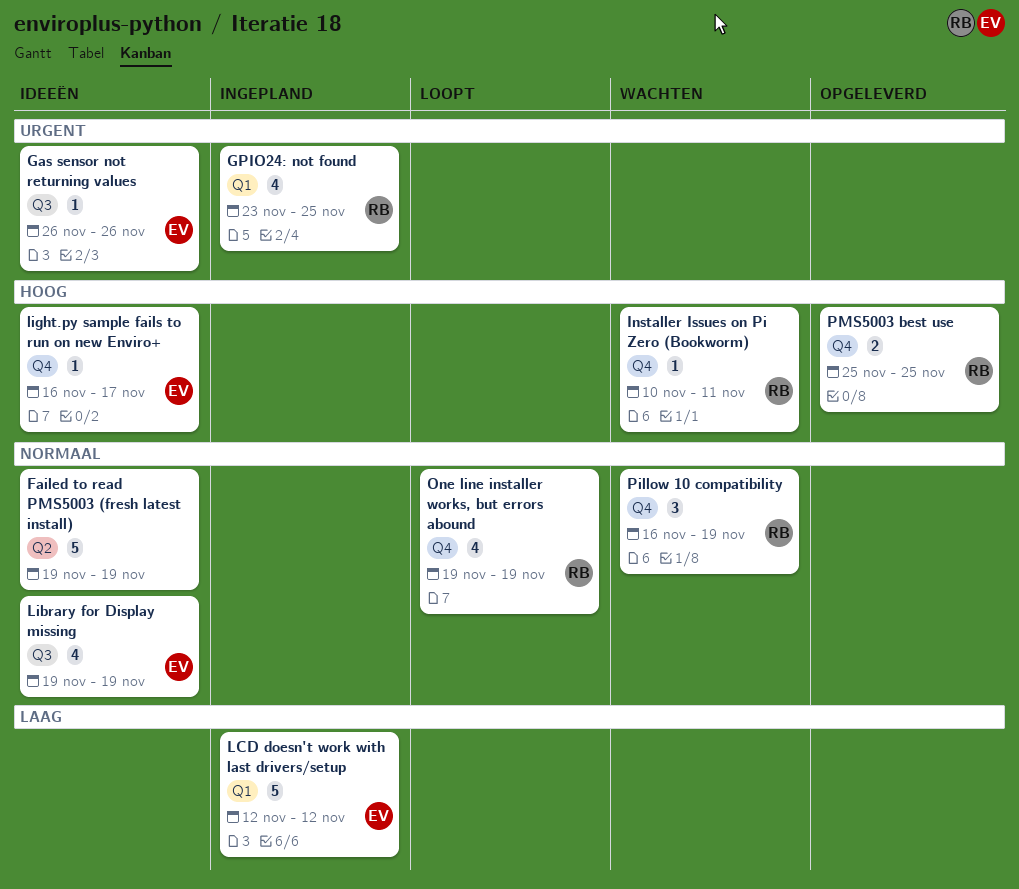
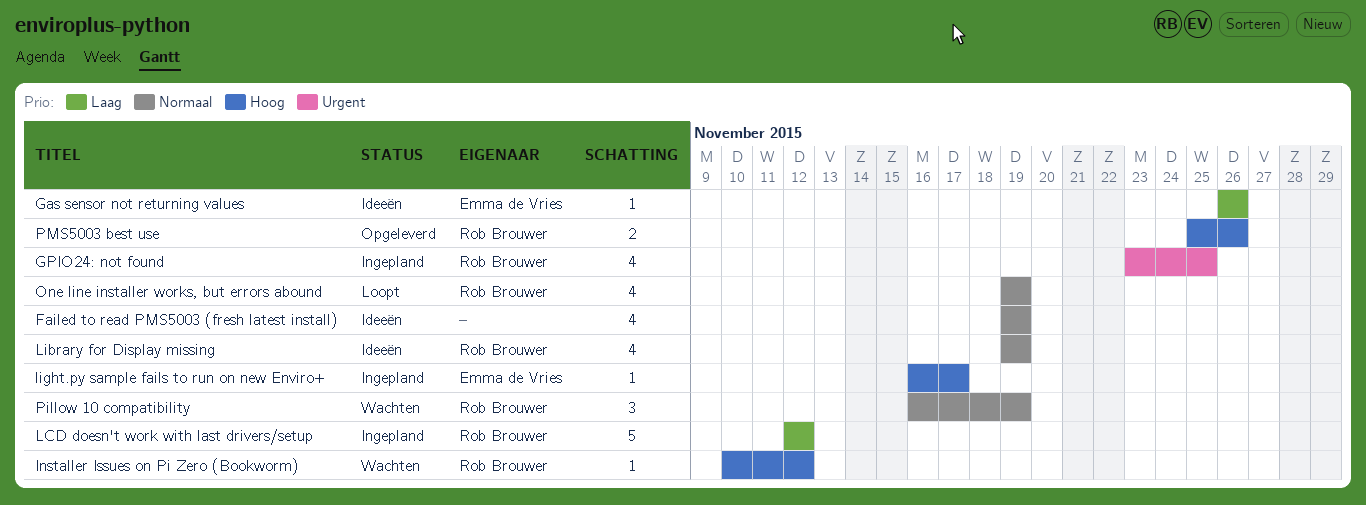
Failed to read PMS5003 (fresh latest install), estimate: 5 -> 4
Gas sensor not returning values, priority: Urgent -> Laag
Installer Issues on Pi Zero (Bookworm), due: Nov 11 -> Nov 12
LCD doesn't work with last drivers/setup, owner: Emma de Vries -> Rob Brouwer
Library for Display missing, owner: Emma de Vries -> Rob Brouwer
light.py sample fails to run on new Enviro+, status: Ideeën -> Ingepland
PMS5003 best use, due: Nov 25 -> Nov 26

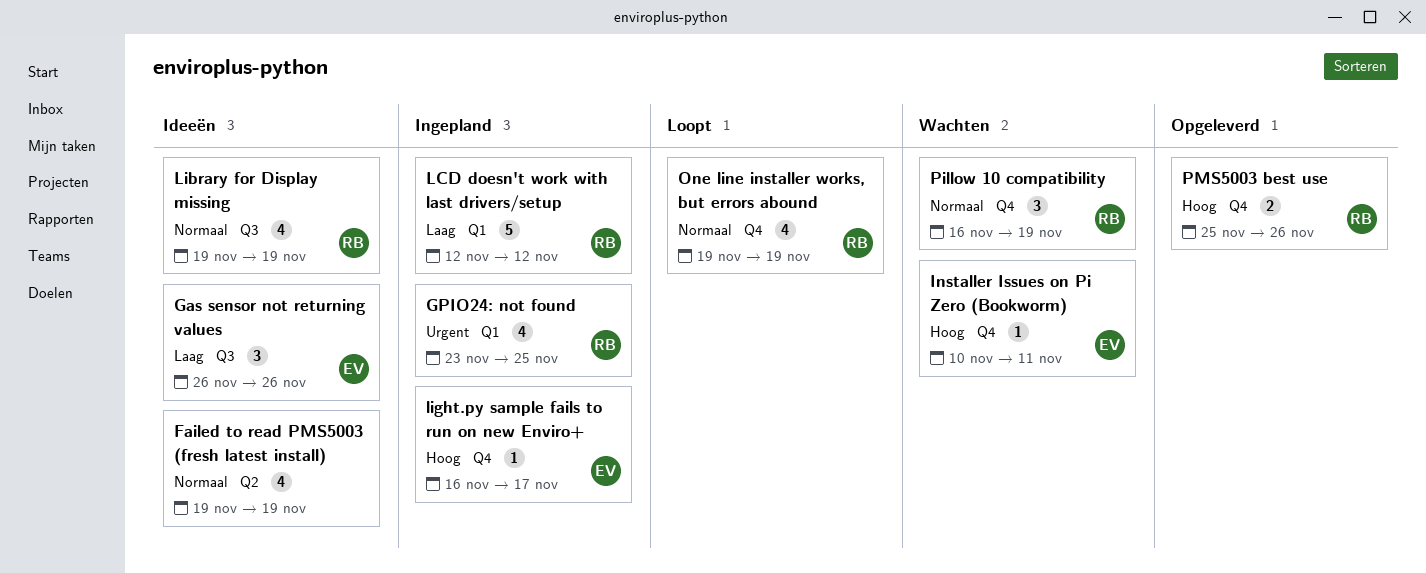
Gas sensor not returning values, estimate: 1 -> 3
Installer Issues on Pi Zero (Bookworm), owner: Rob Brouwer -> Emma de Vries
Installer Issues on Pi Zero (Bookworm), due: Nov 12 -> Nov 11

